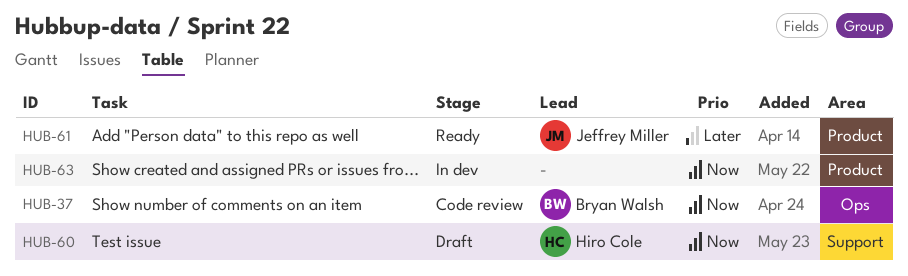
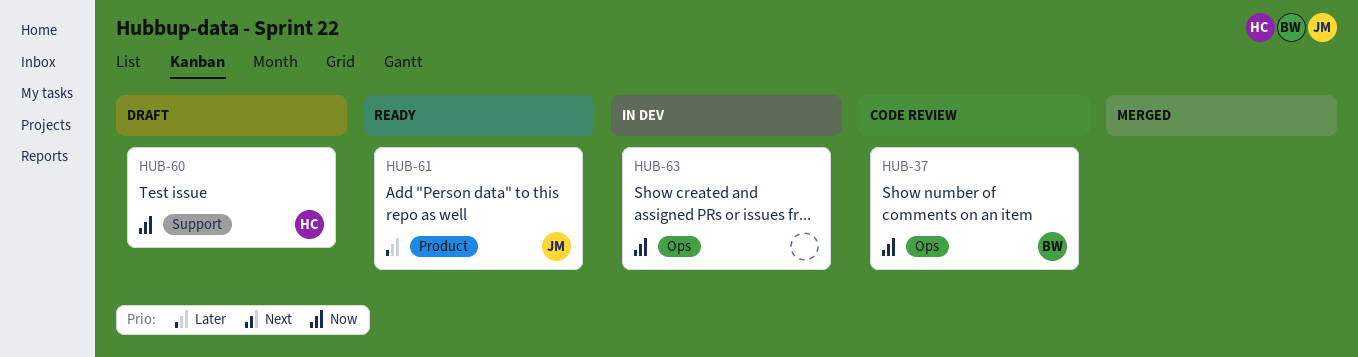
HUB-63, label: Product -> Ops

